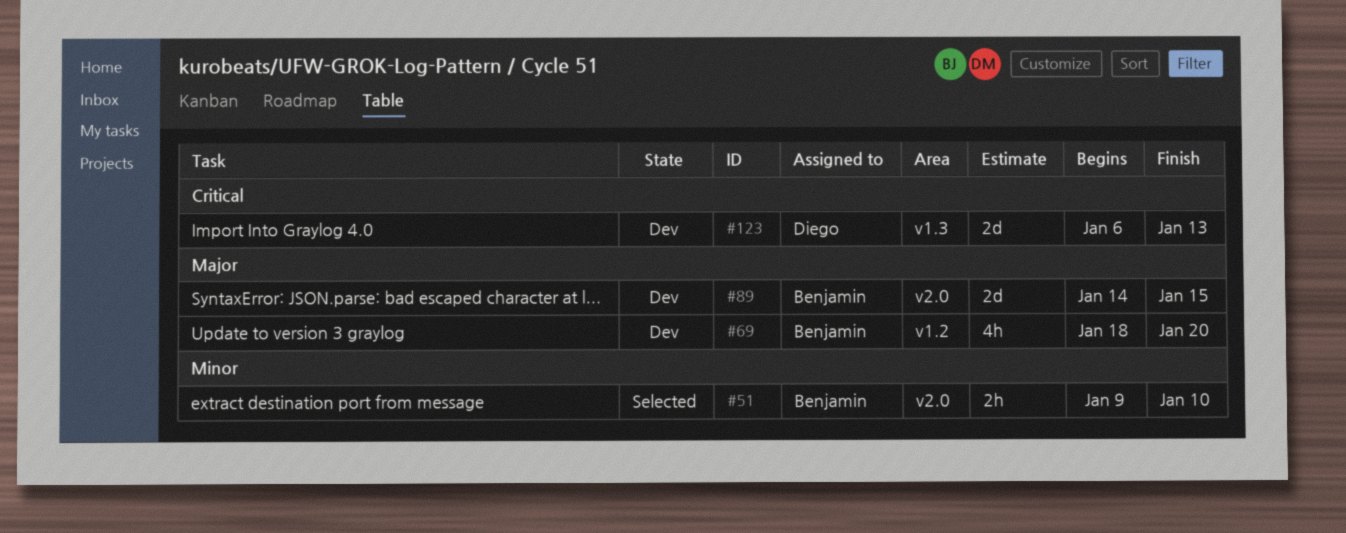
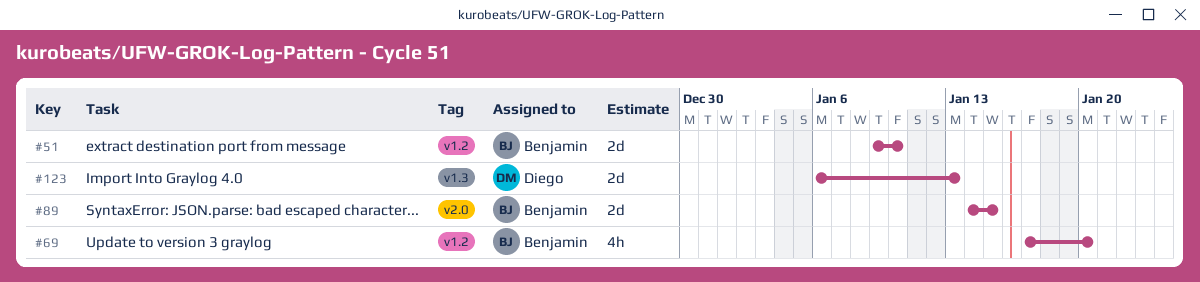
#51, label: v2.0 -> v1.2
#51, estimate: 2h -> 2d
#69, start: Jan 18 -> Jan 17

